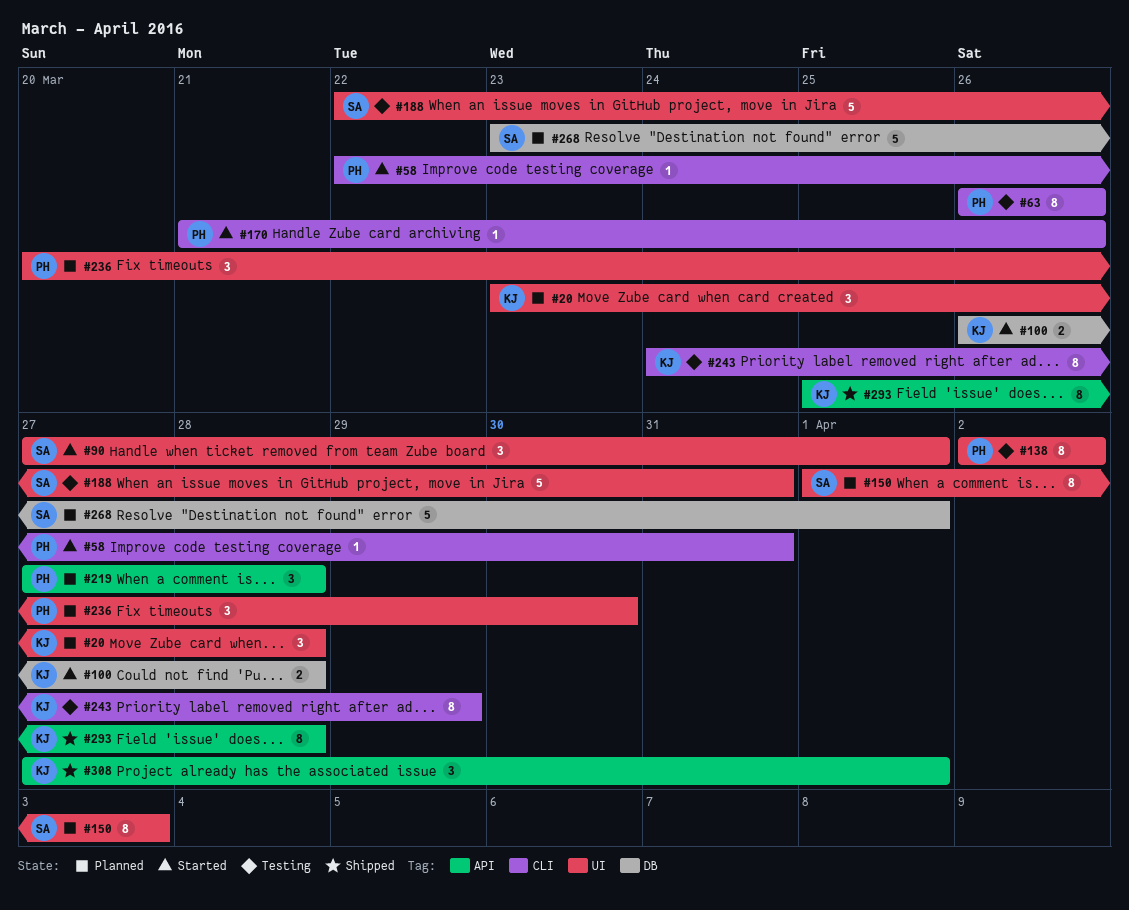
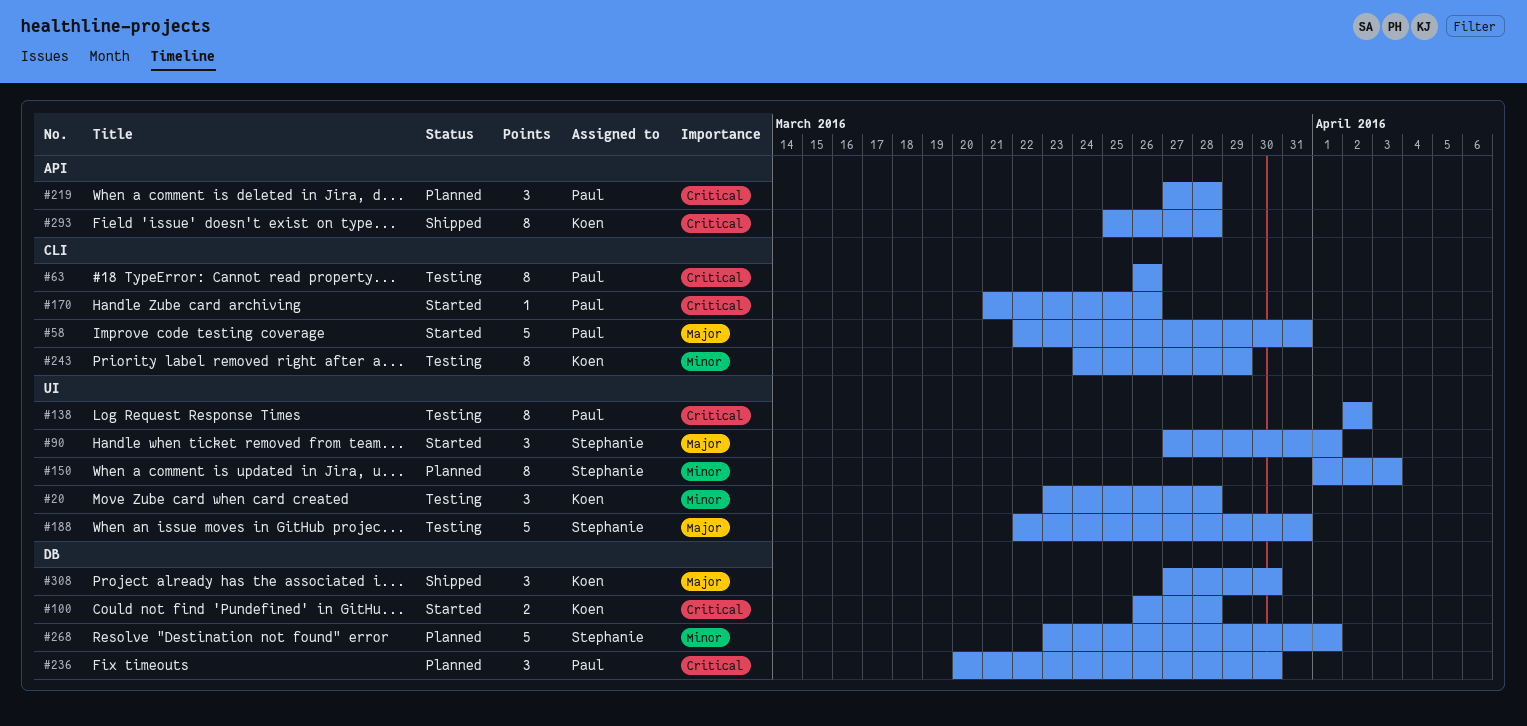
#20, status: Planned -> Testing
#58, estimate: 1 -> 5
#236, label: UI -> DB
#308, label: API -> DB
#308, due: Apr 1 -> Mar 30

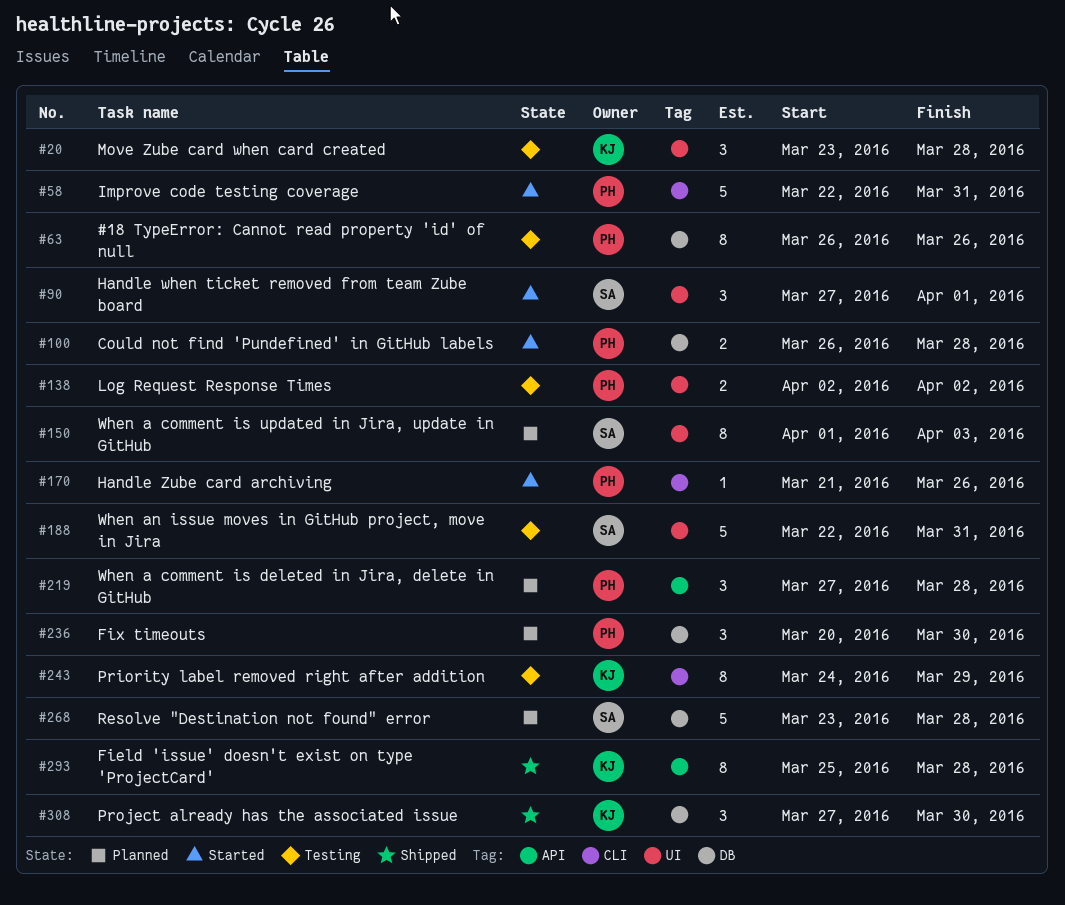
#63, label: CLI -> DB
#100, owner: Koen -> Paul
#138, estimate: 8 -> 2
#268, due: Apr 1 -> Mar 28

